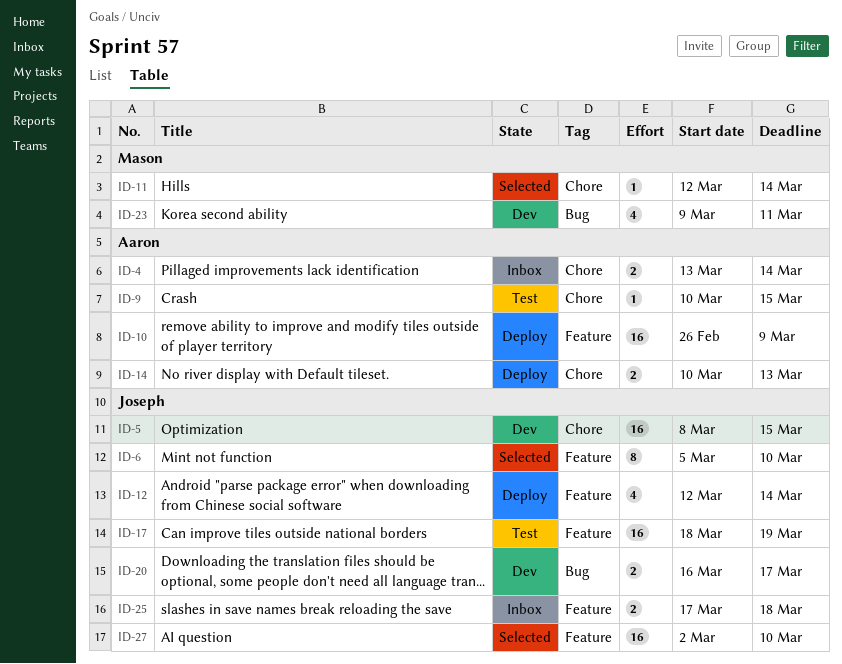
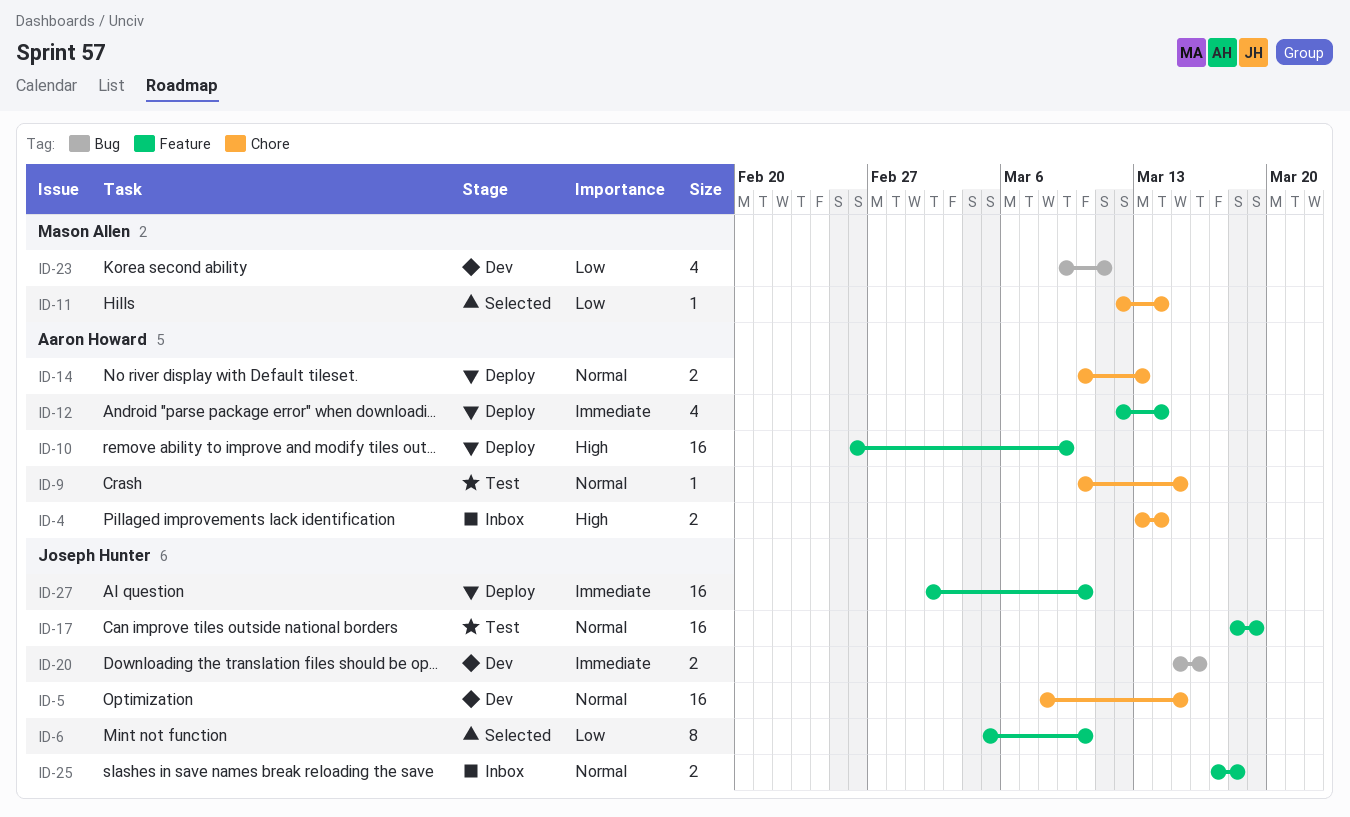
ID-12, owner: Joseph Hunter -> Aaron Howard
ID-20, start: Mar 16 -> Mar 15
ID-20, due: Mar 17 -> Mar 16
ID-27, status: Selected -> Deploy

